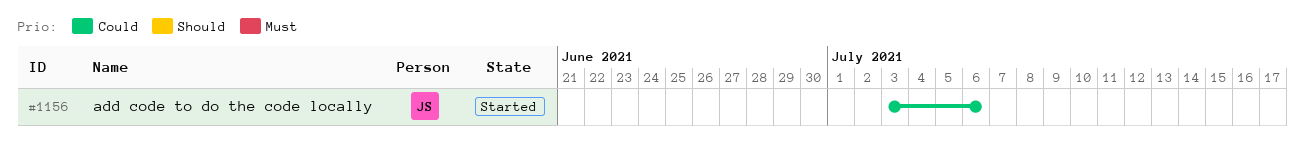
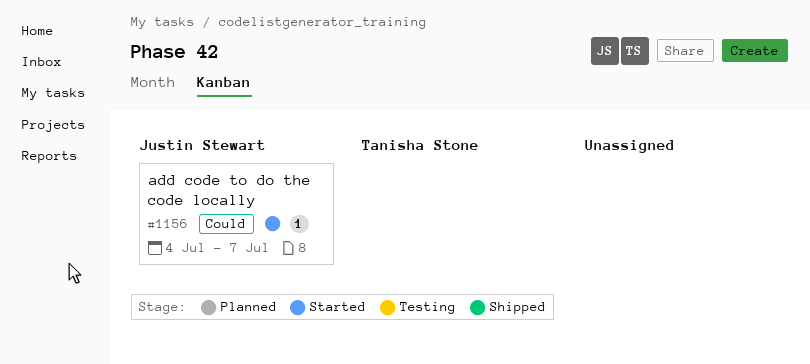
#1156, start: Jul 3 -> Jul 4
#1156, due: Jul 6 -> Jul 7

